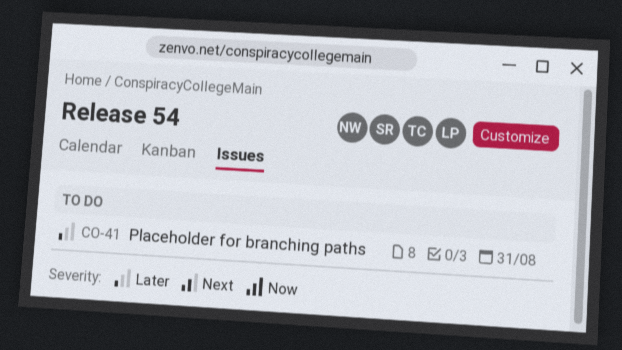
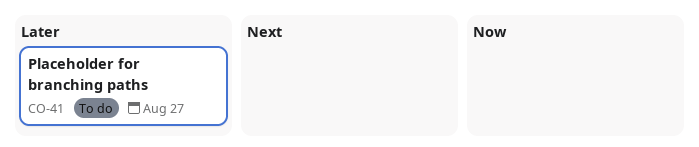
CO-41, due: Aug 31 -> Aug 27

